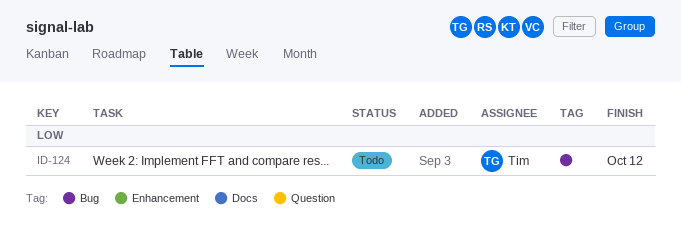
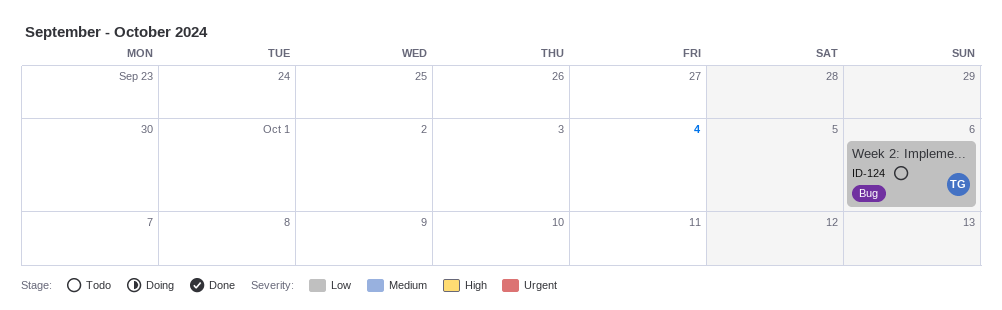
ID-124, due: Oct 12 -> Oct 6

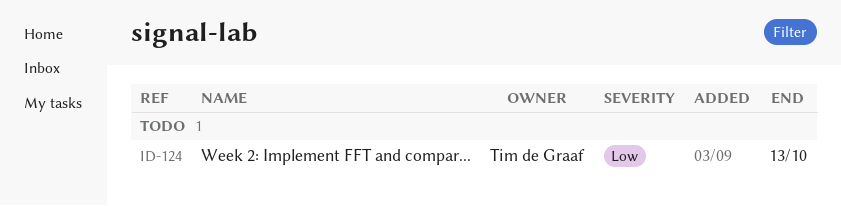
ID-124, due: Oct 6 -> Oct 13

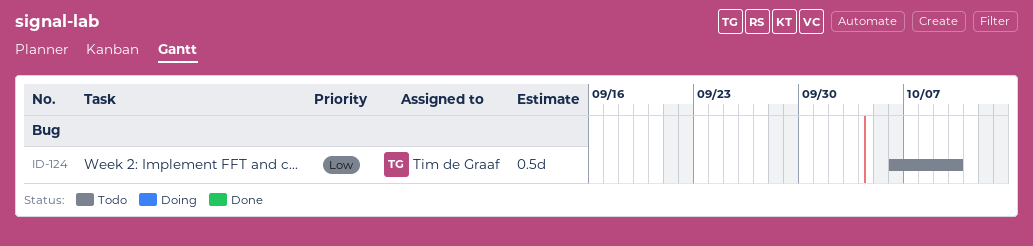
ID-124, due: Oct 13 -> Oct 10

